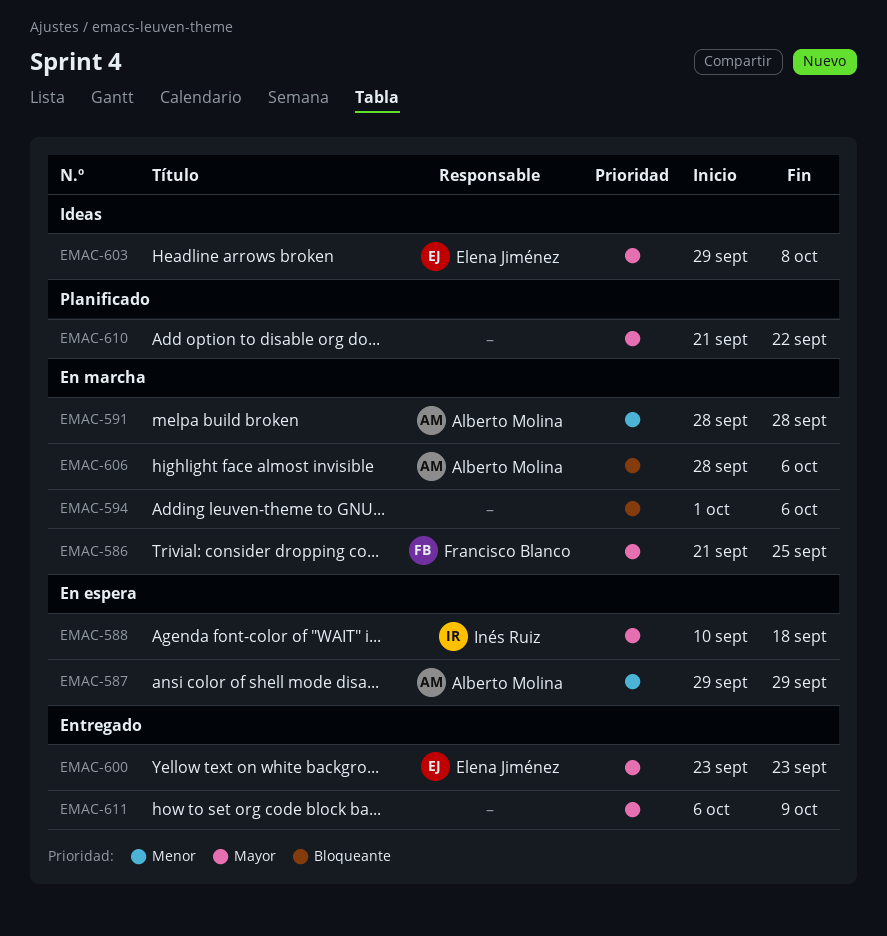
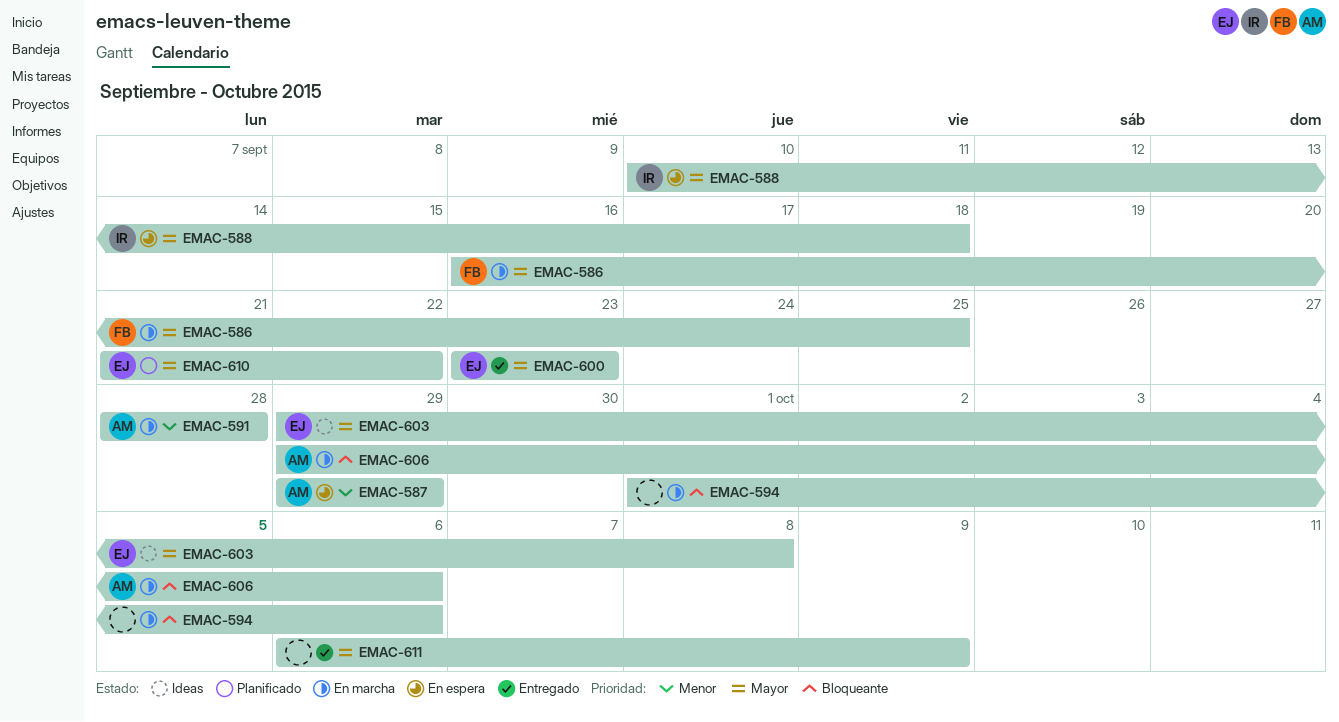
EMAC-586, start: Sep 21 -> Sep 16
EMAC-606, start: Sep 28 -> Sep 29
EMAC-610, owner: none -> Elena Jiménez

